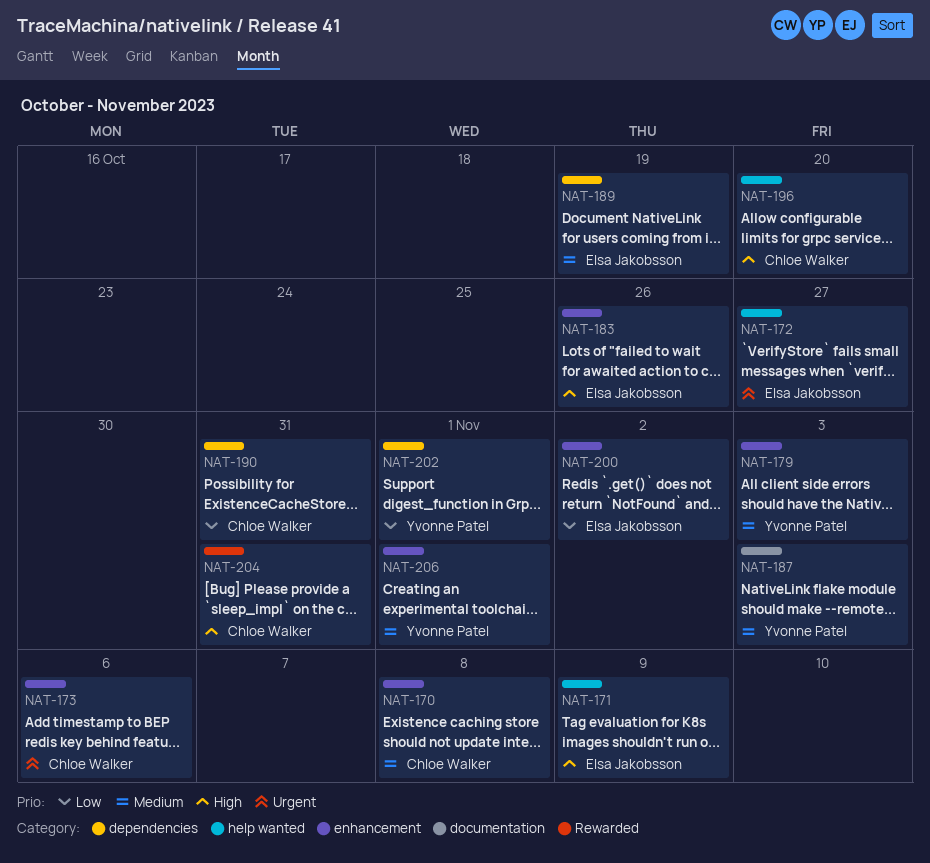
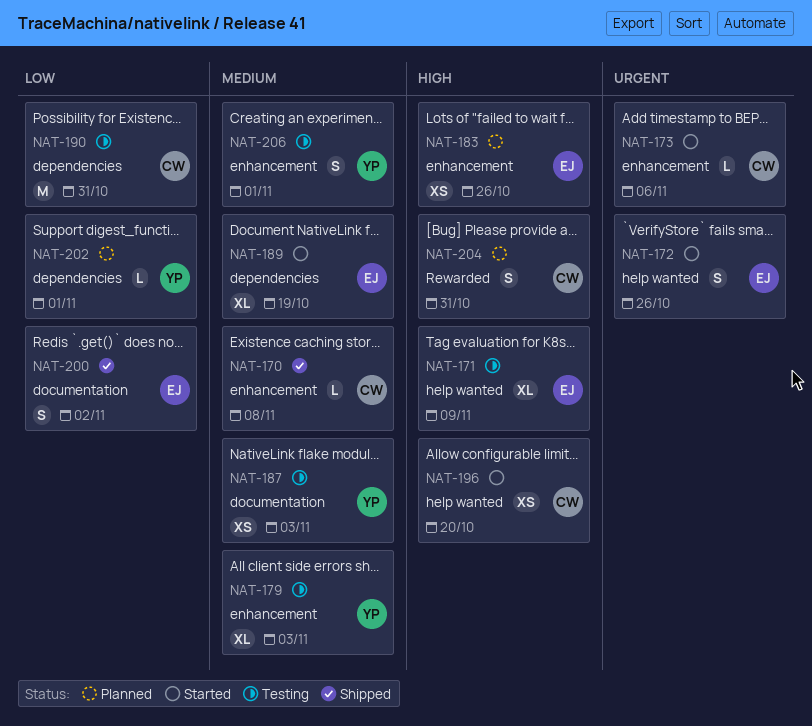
NAT-172, due: Oct 27 -> Oct 26
NAT-200, label: enhancement -> documentation

